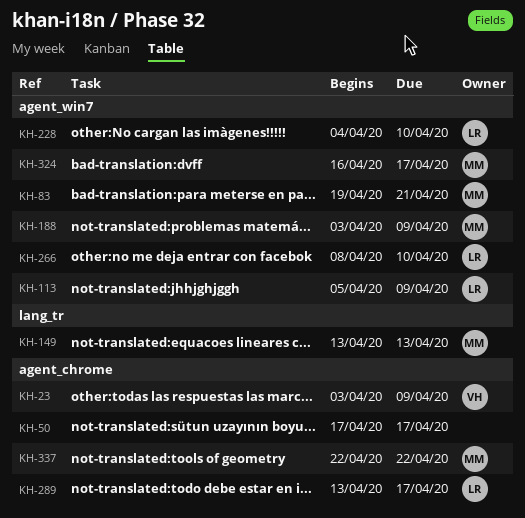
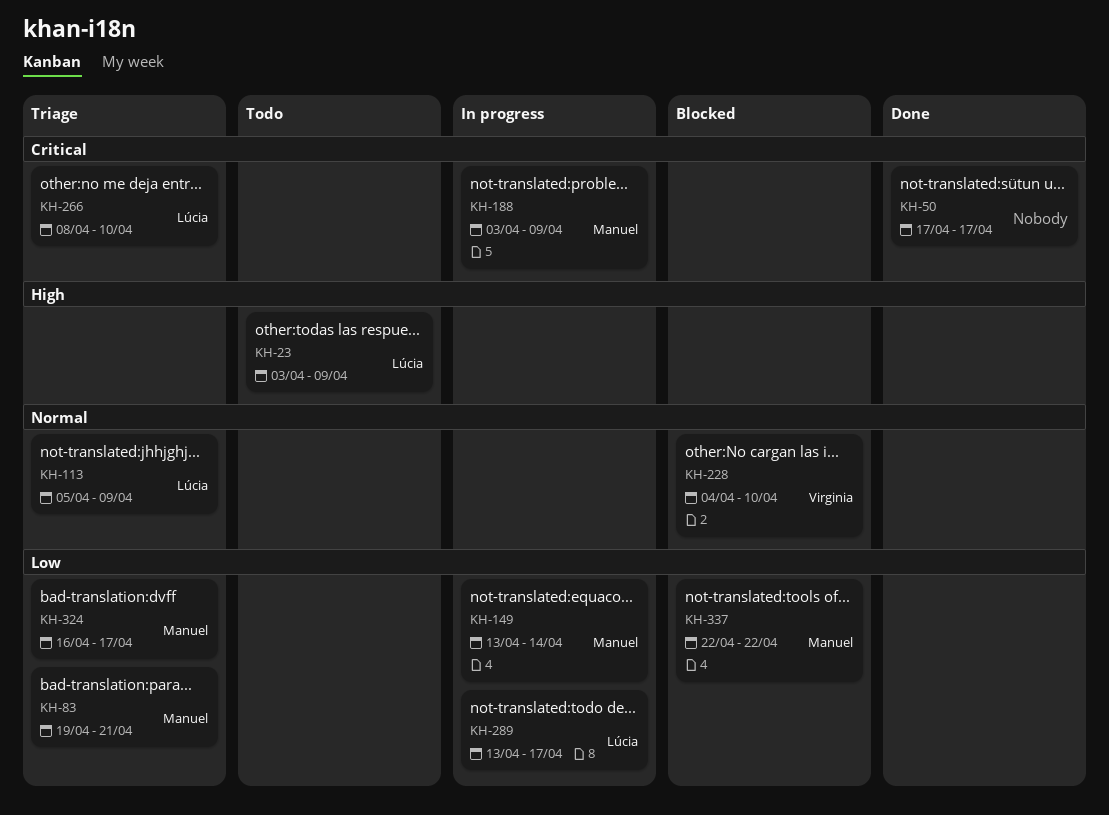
KH-23, owner: Virginia -> Lúcia
KH-149, due: Apr 13 -> Apr 14
KH-228, owner: Lúcia -> Virginia

